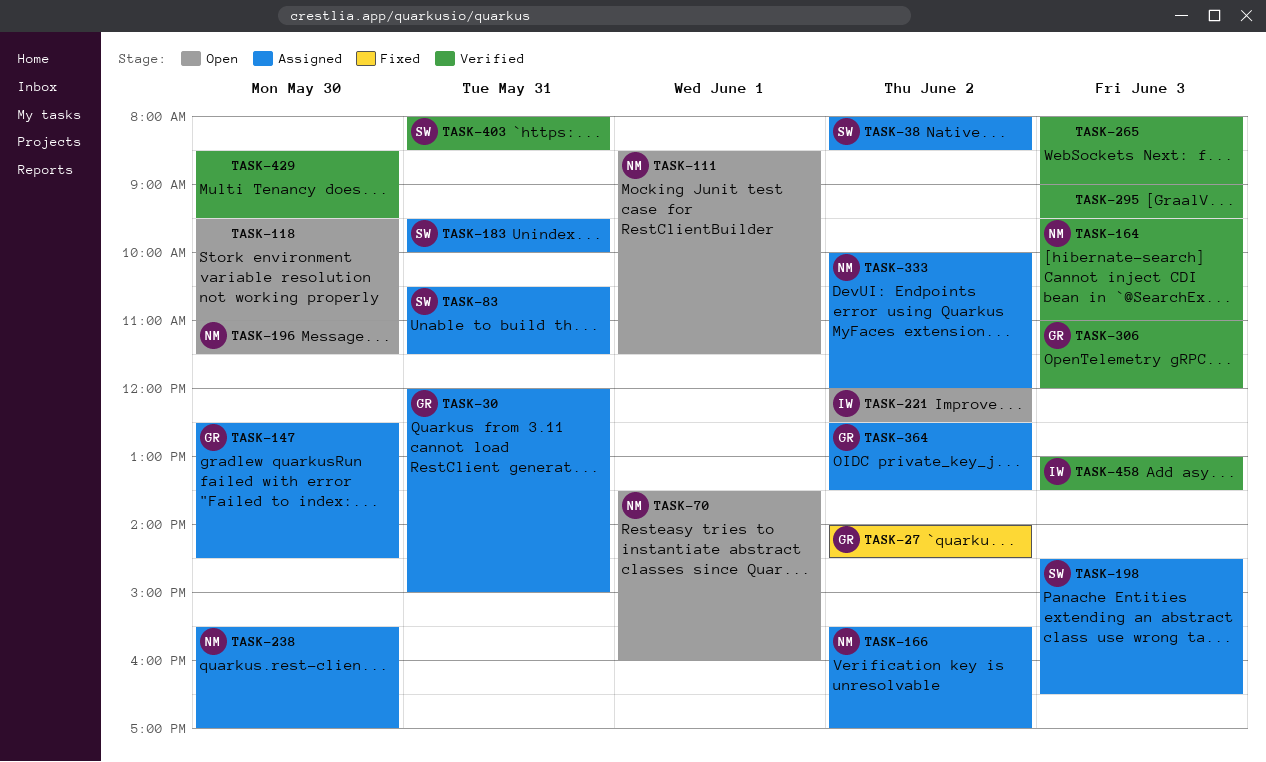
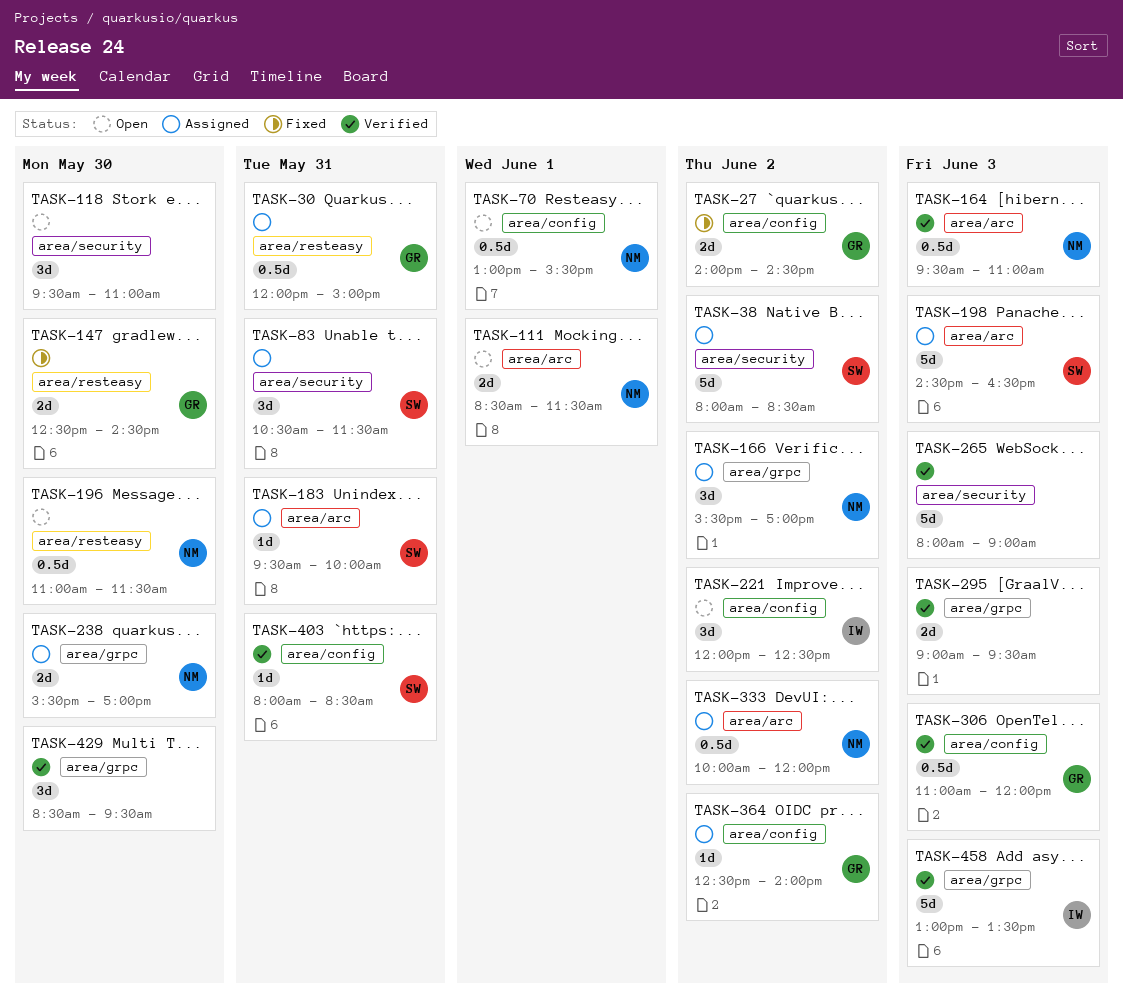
TASK-70, begins: 13:30 -> 13:00
TASK-70, ends: 16:00 -> 15:30
TASK-147, status: Assigned -> Fixed
TASK-364, ends: 13:30 -> 14:00

